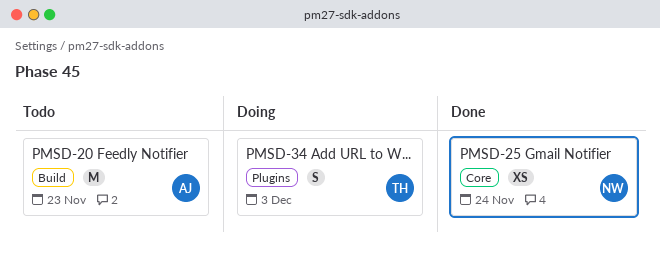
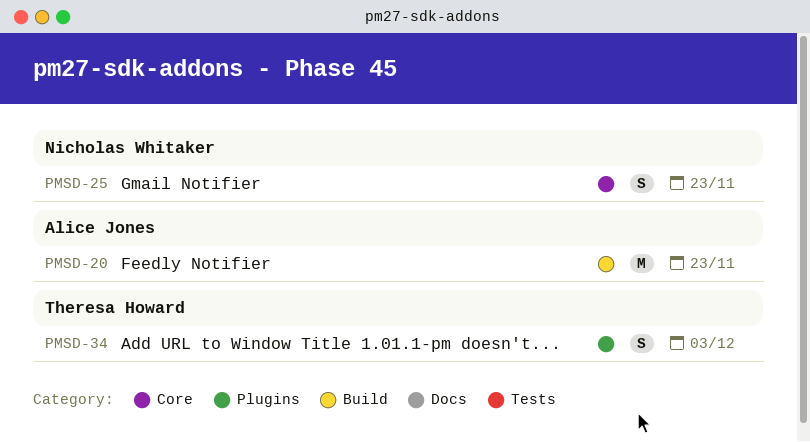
PMSD-25, estimate: XS -> S
PMSD-25, due: Nov 24 -> Nov 23

